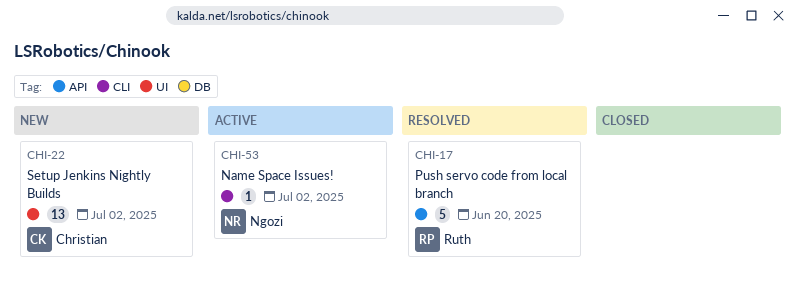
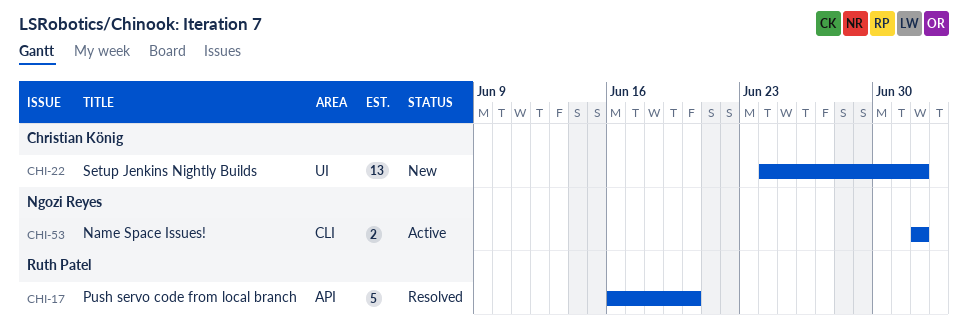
CHI-53, estimate: 1 -> 2

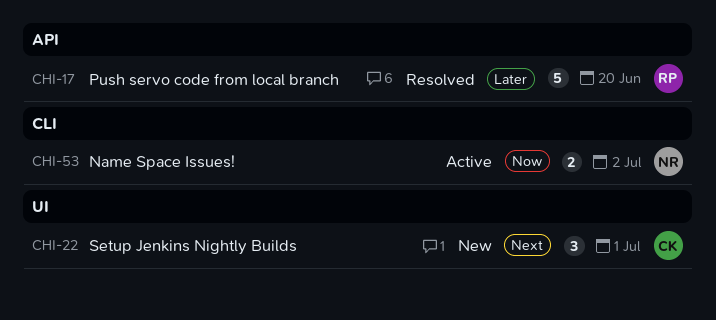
CHI-22, estimate: 13 -> 3
CHI-22, due: Jul 2 -> Jul 1

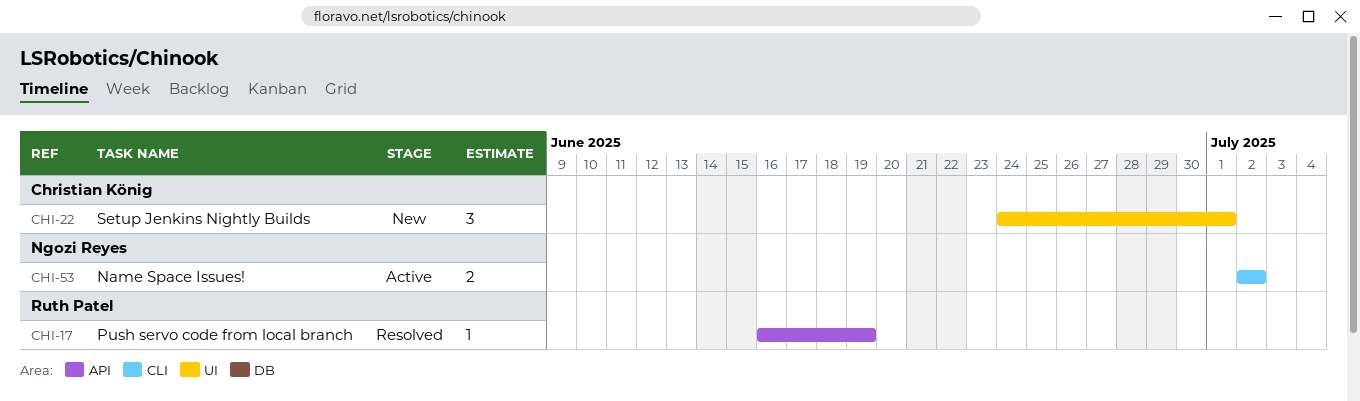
CHI-17, estimate: 5 -> 1
CHI-17, due: Jun 20 -> Jun 19

